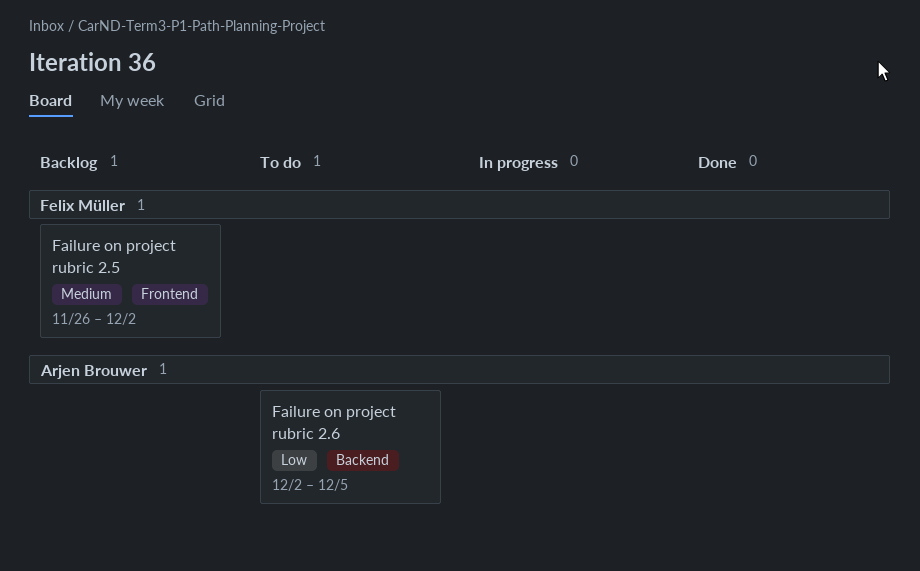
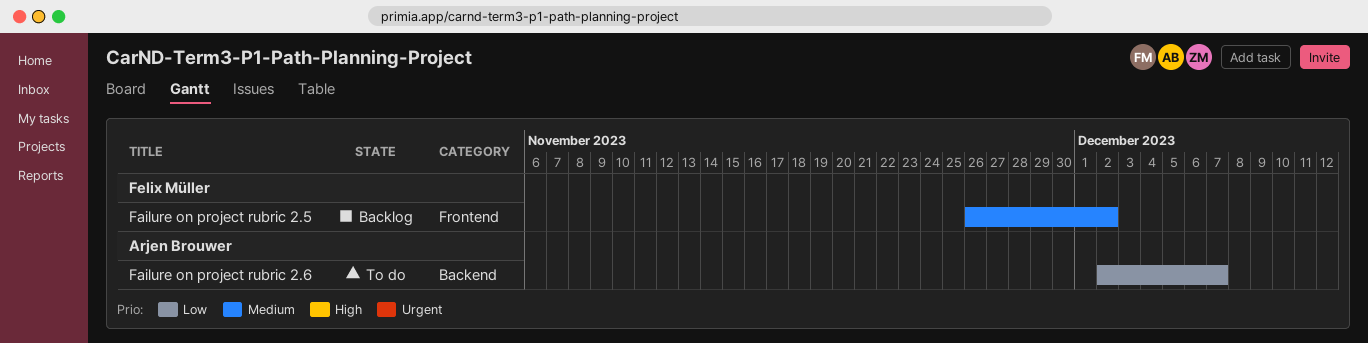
Failure on project rubric 2.6, due: Dec 5 -> Dec 7

